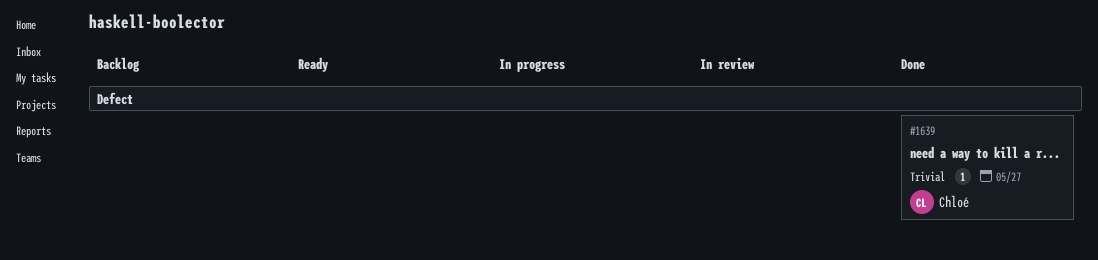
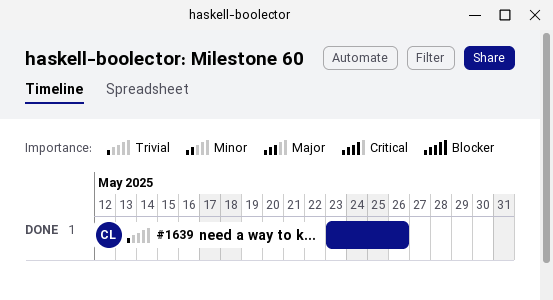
#1639, due: May 27 -> May 26

